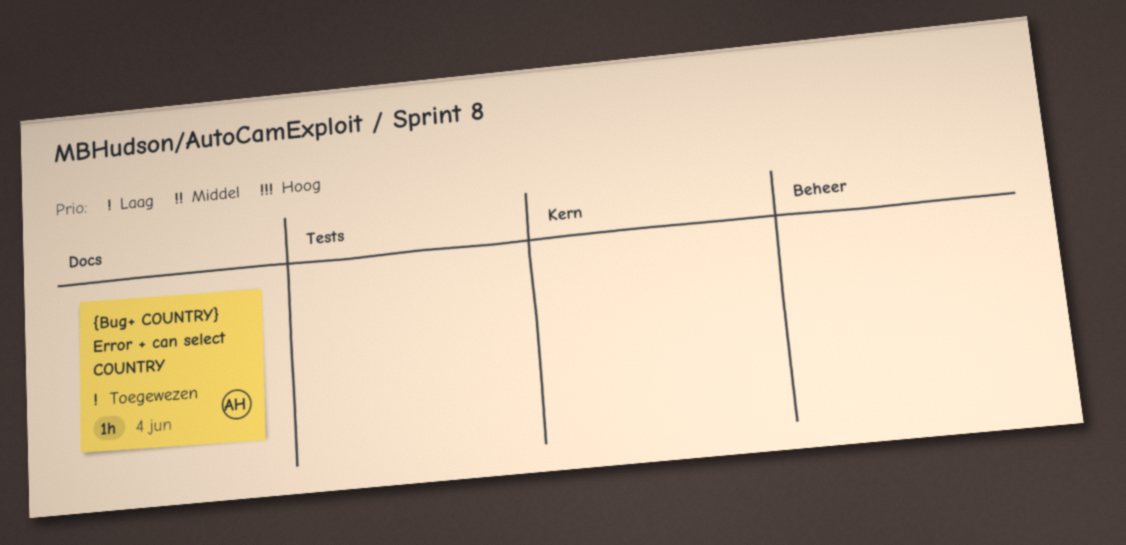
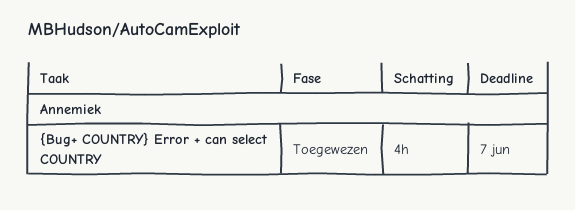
{Bug+ COUNTRY} Error + can select COUNTRY, estimate: 1h -> 4h
{Bug+ COUNTRY} Error + can select COUNTRY, due: Jun 4 -> Jun 7

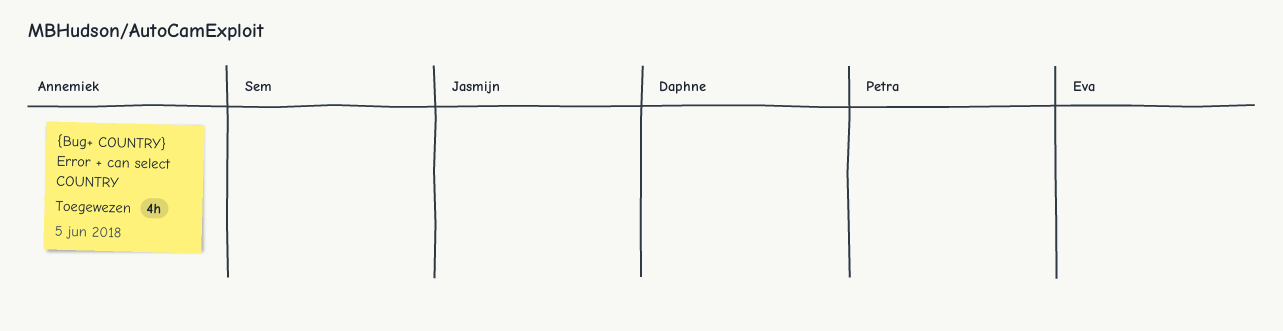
{Bug+ COUNTRY} Error + can select COUNTRY, due: Jun 7 -> Jun 5

